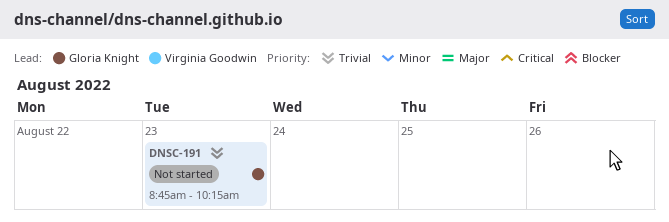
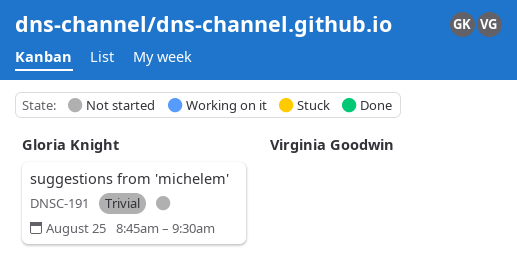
DNSC-191, day: Aug 23 -> Aug 25
DNSC-191, ends: 10:15 -> 09:30

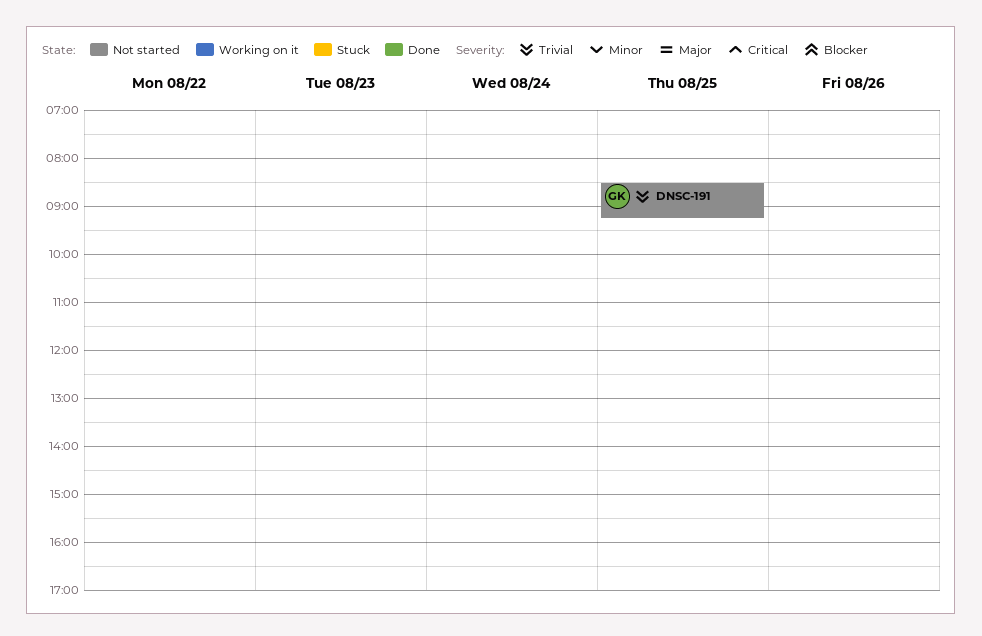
DNSC-191, begins: 08:45 -> 08:30
DNSC-191, ends: 09:30 -> 09:15

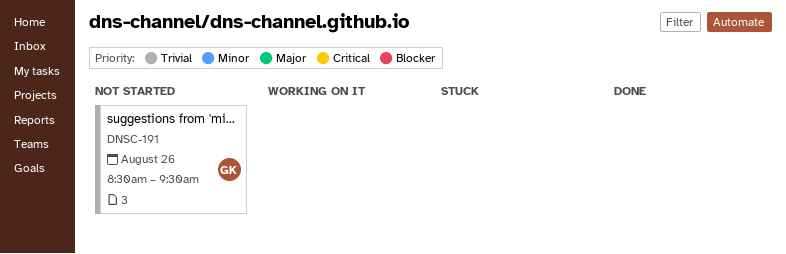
DNSC-191, day: Aug 25 -> Aug 26
DNSC-191, ends: 09:15 -> 09:30

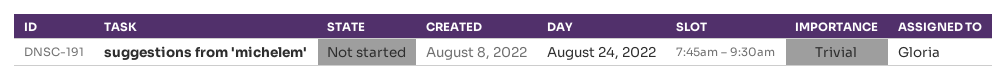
DNSC-191, day: Aug 26 -> Aug 24
DNSC-191, begins: 08:30 -> 07:45

